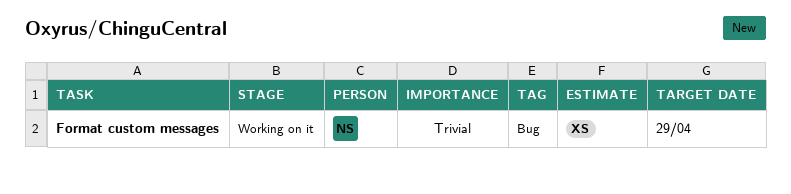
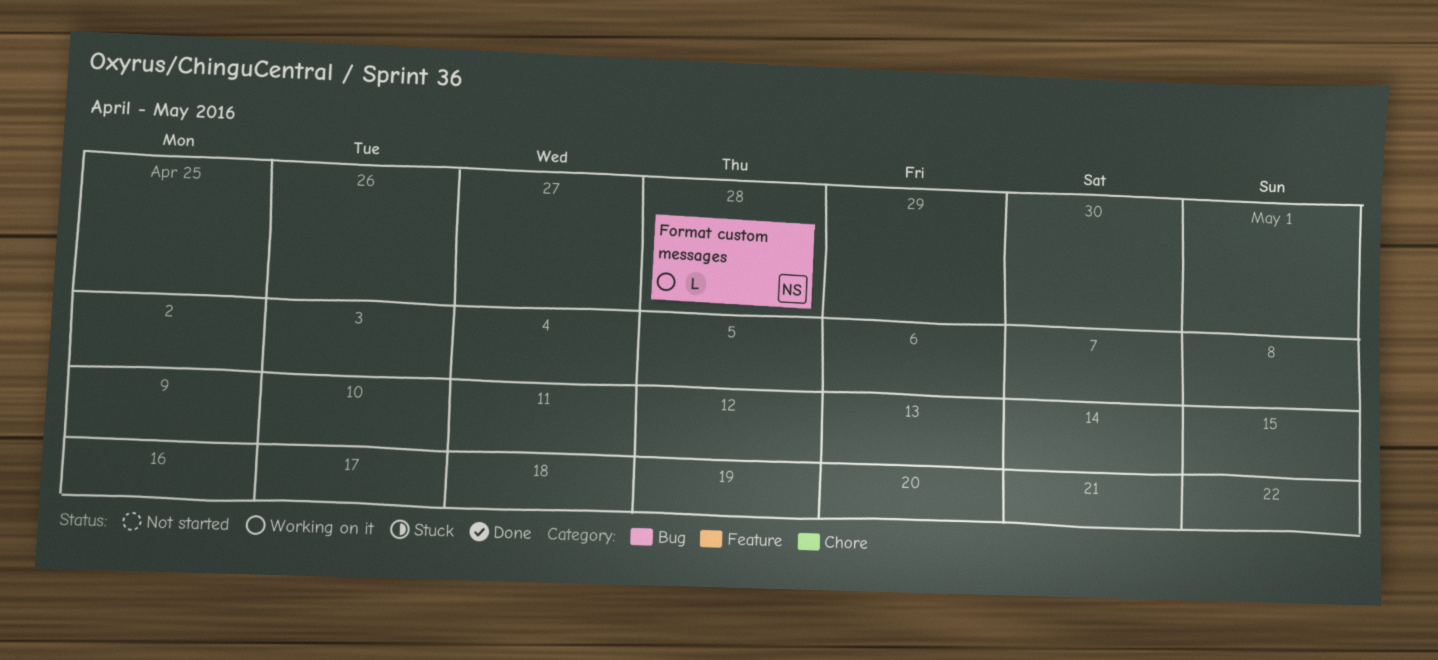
Format custom messages, estimate: XS -> L
Format custom messages, due: Apr 29 -> Apr 28

